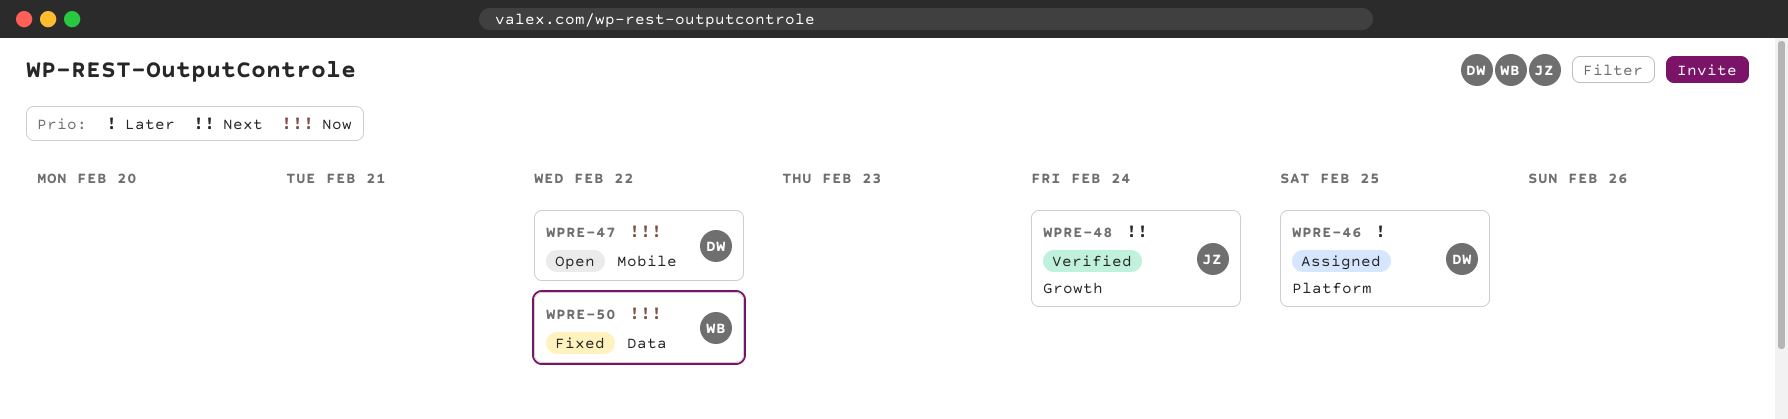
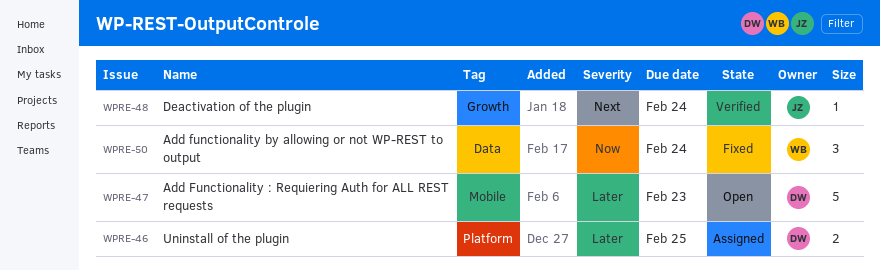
WPRE-47, priority: Now -> Later
WPRE-47, due: Feb 22 -> Feb 23
WPRE-50, due: Feb 22 -> Feb 24

